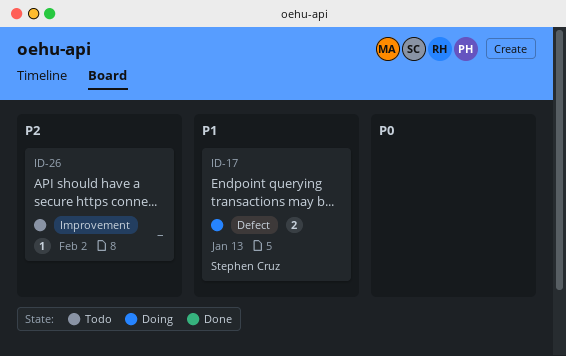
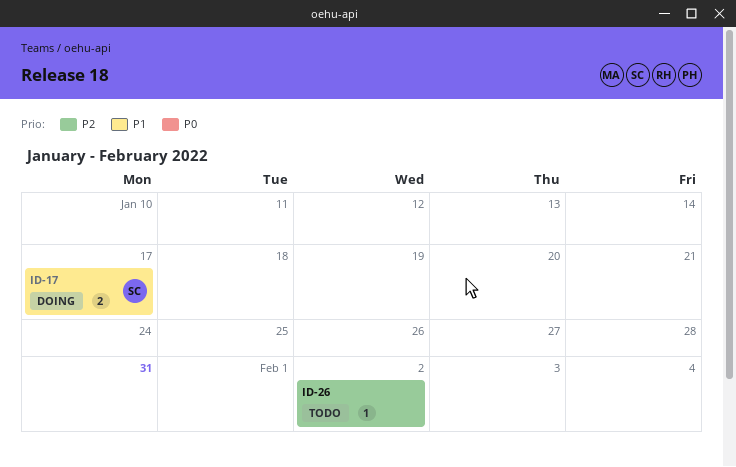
ID-17, due: Jan 13 -> Jan 17

